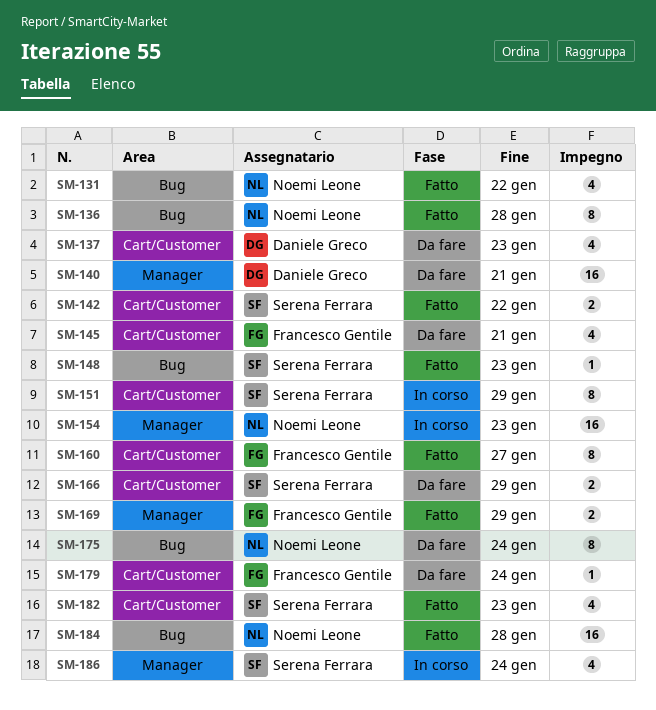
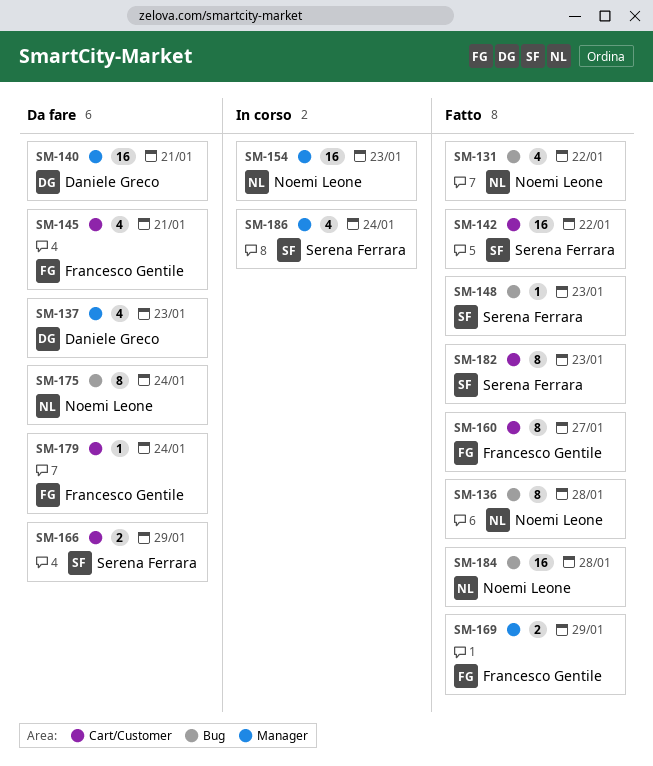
SM-137, label: Cart/Customer -> Manager
SM-142, estimate: 2 -> 16
SM-151: present -> none
SM-182, estimate: 4 -> 8

